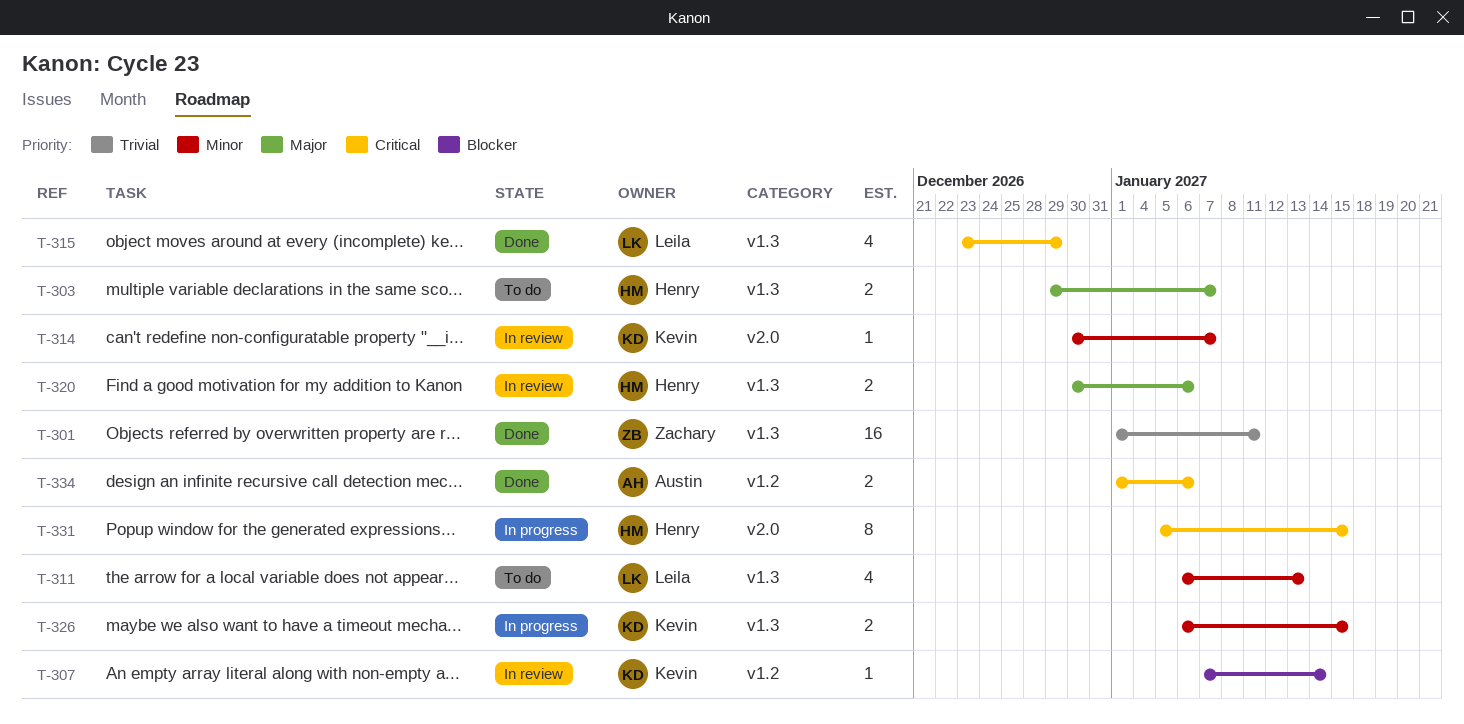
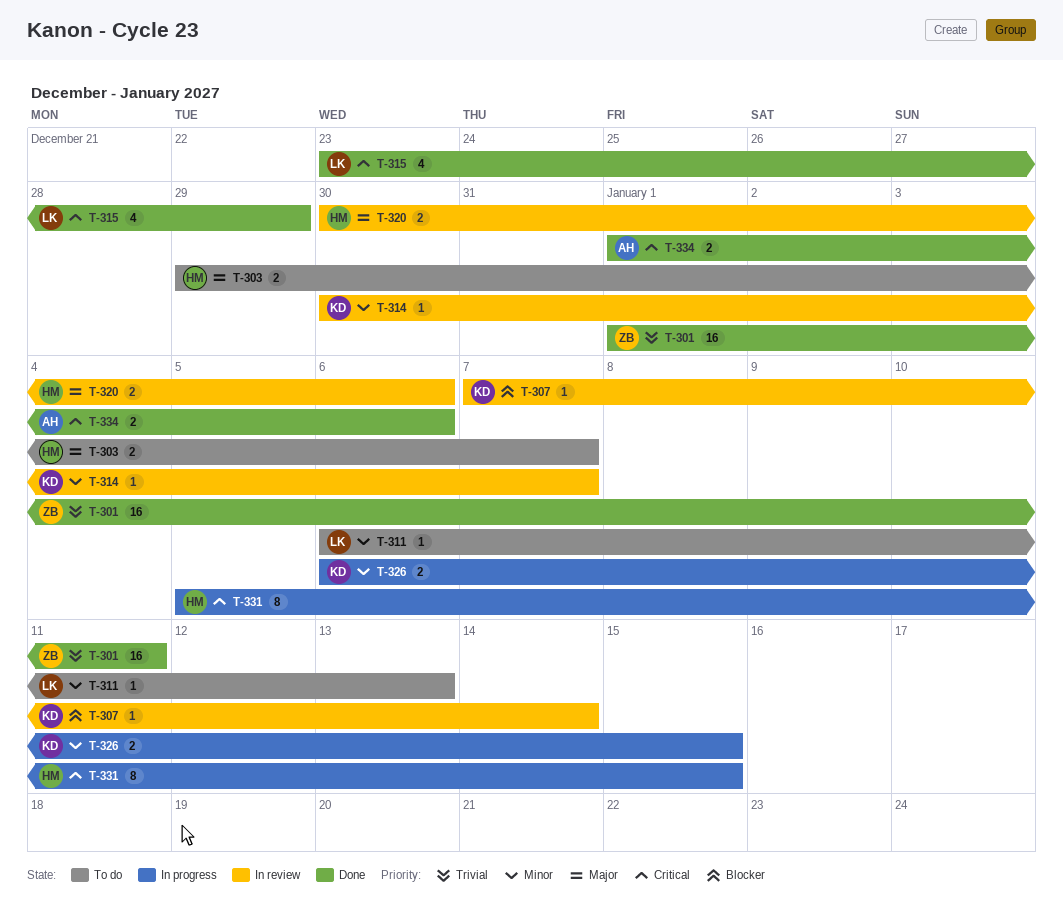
T-311, estimate: 4 -> 1

